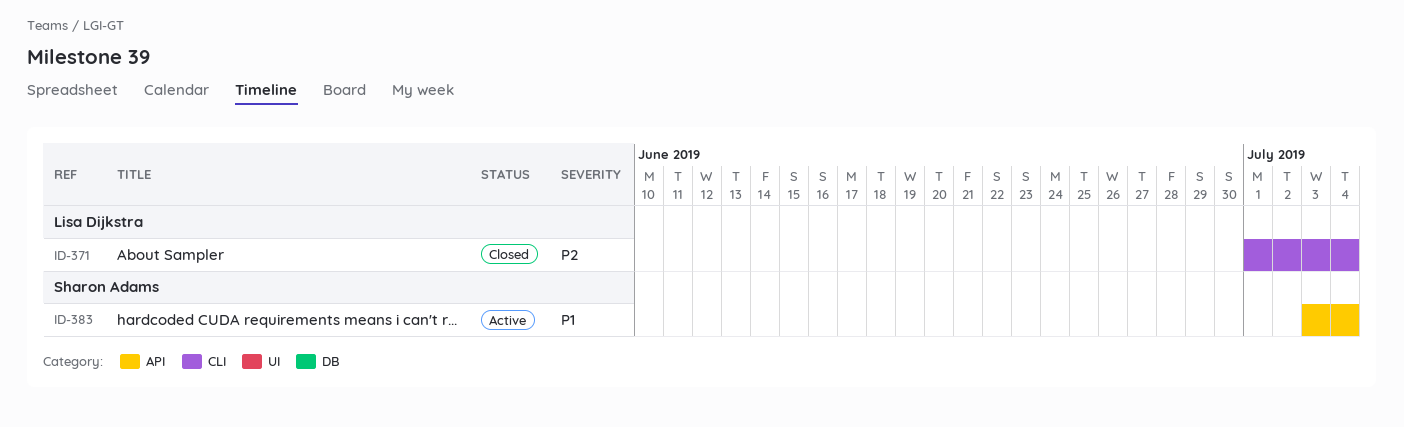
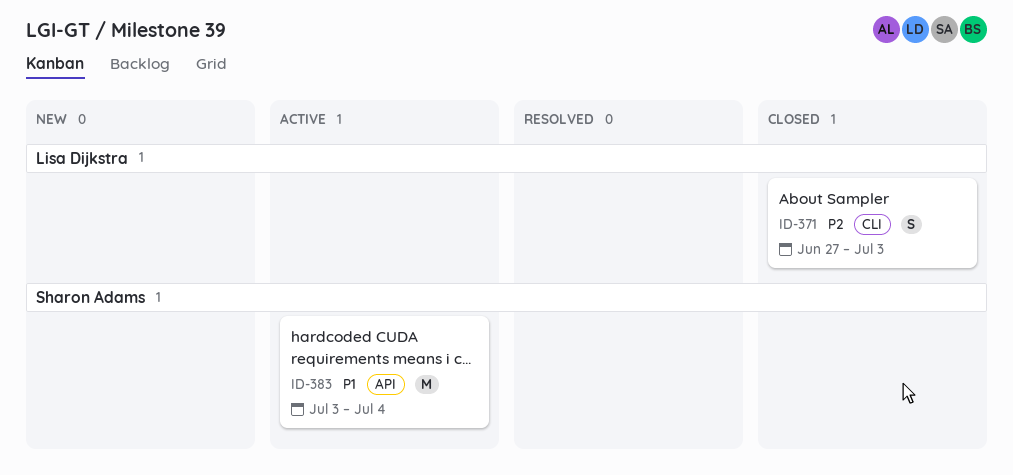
ID-371, start: Jul 1 -> Jun 27
ID-371, due: Jul 4 -> Jul 3

